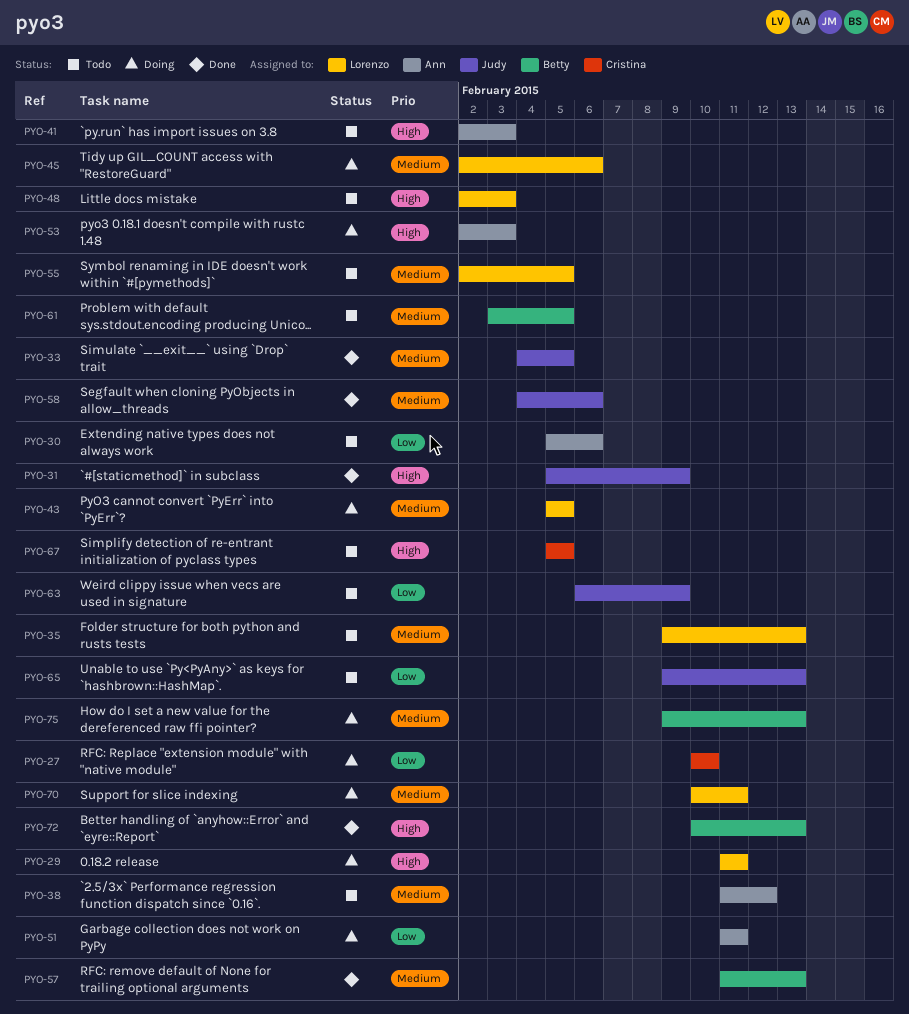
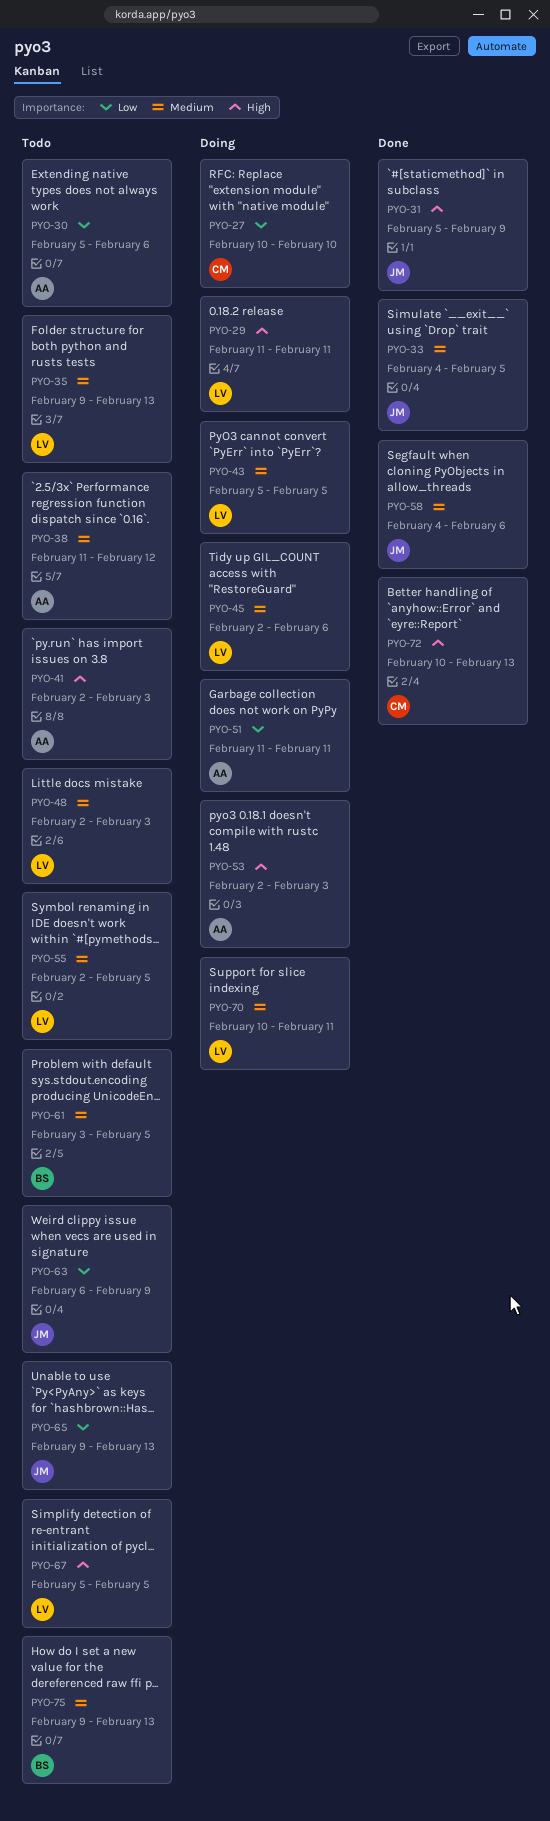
PYO-48, priority: High -> Medium
PYO-57: present -> none
PYO-67, owner: Cristina -> Lorenzo
PYO-72, owner: Betty -> Cristina
PYO-75, status: Doing -> Todo

